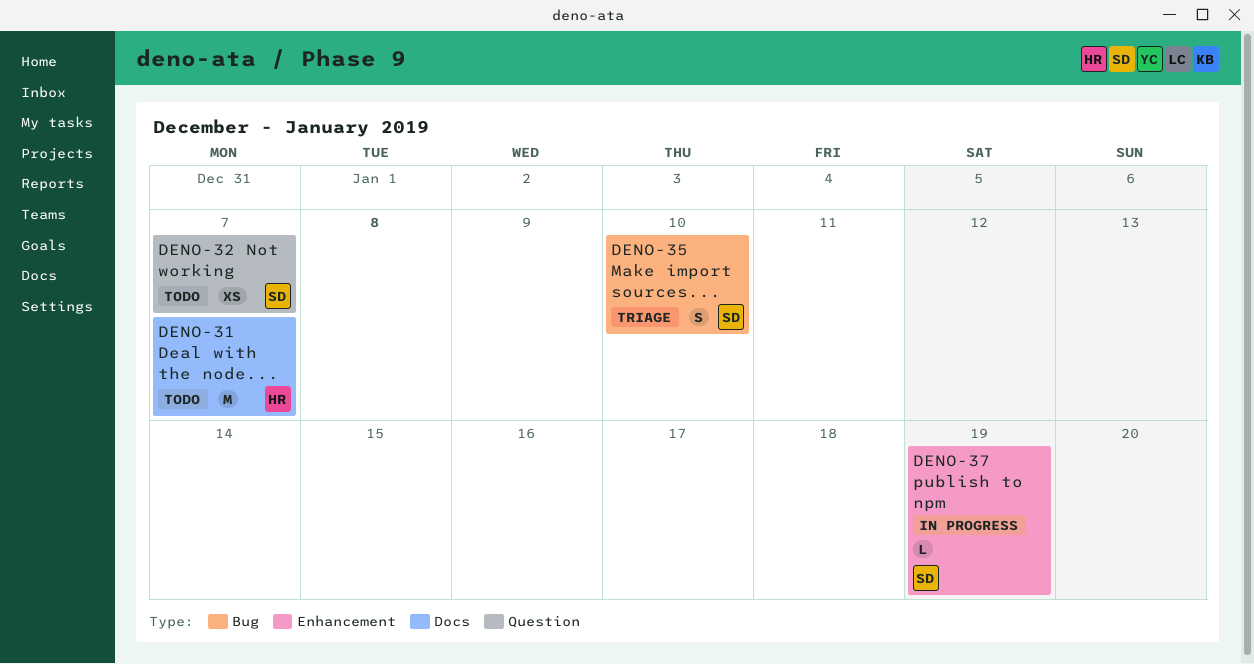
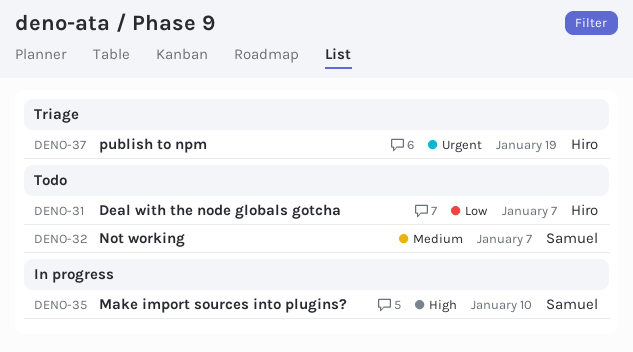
DENO-35, status: Triage -> In progress
DENO-37, status: In progress -> Triage
DENO-37, owner: Samuel -> Hiro

